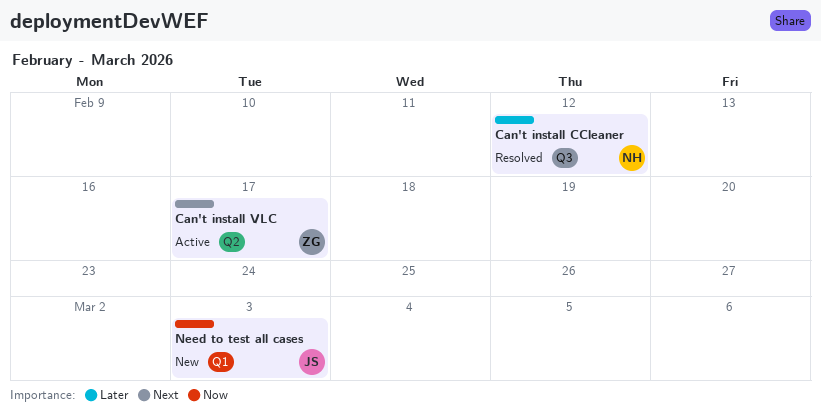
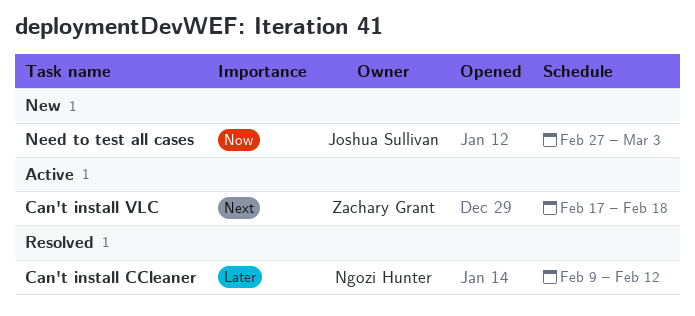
Can't install VLC, due: Feb 17 -> Feb 18

